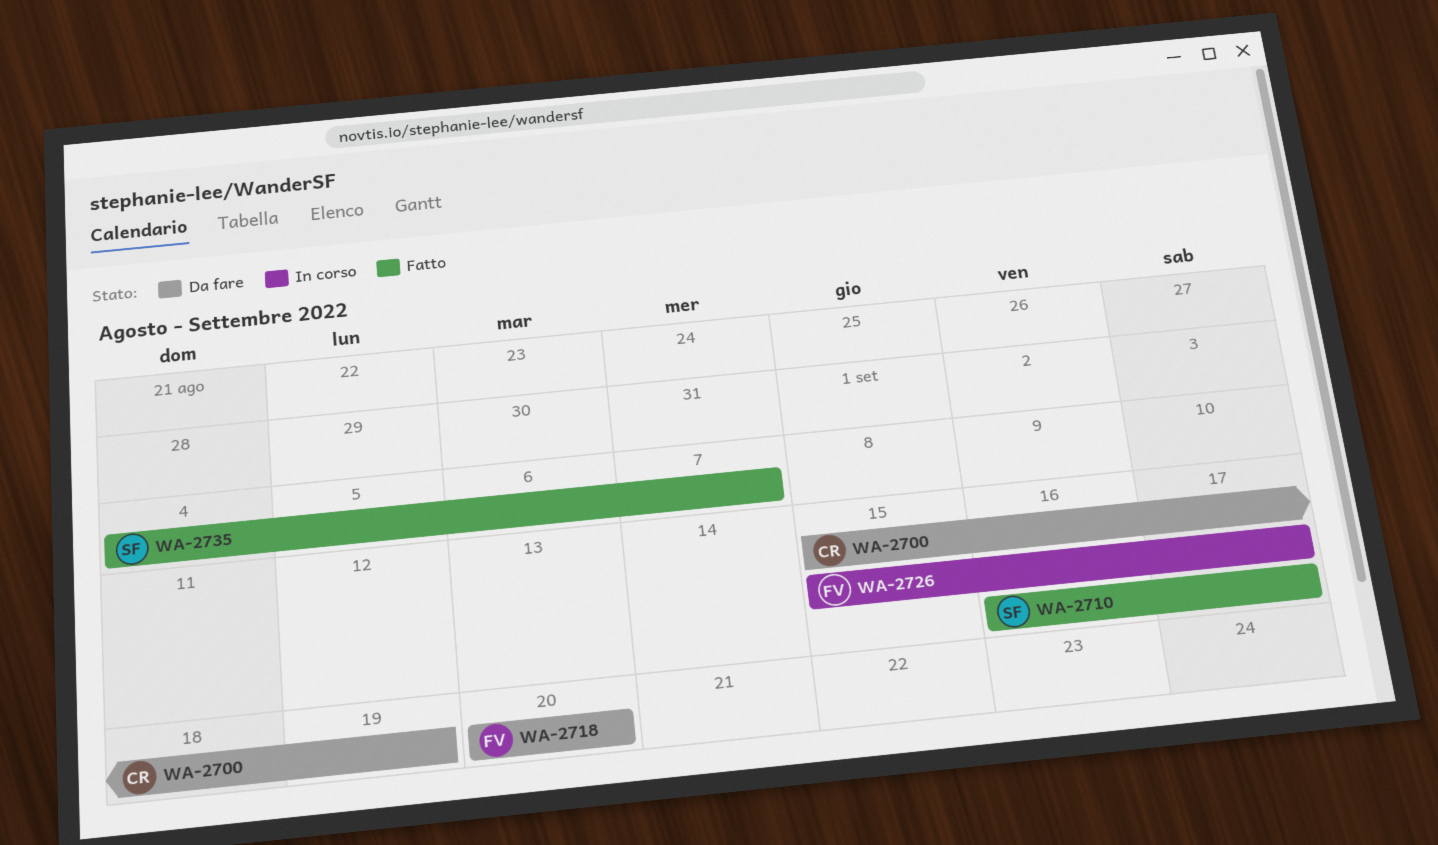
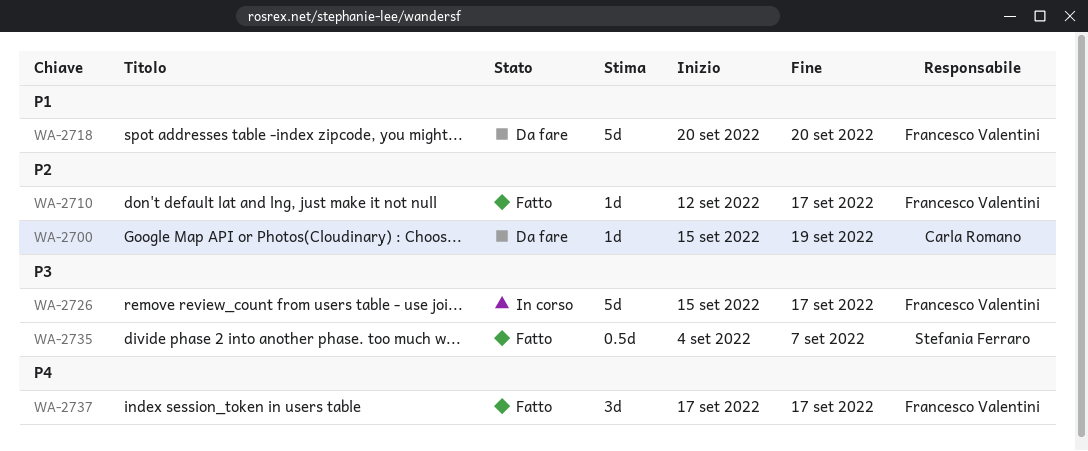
WA-2710, owner: Stefania Ferraro -> Francesco Valentini
WA-2710, start: Sep 16 -> Sep 12
WA-2737: none -> present

